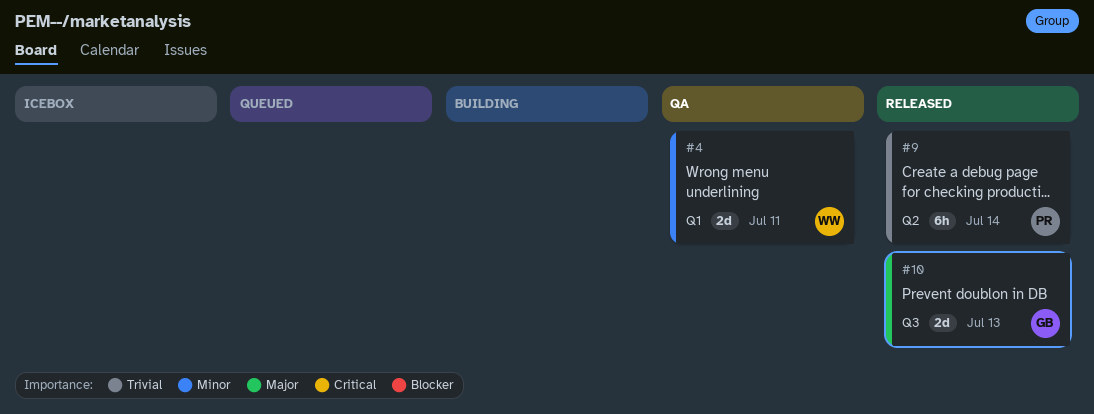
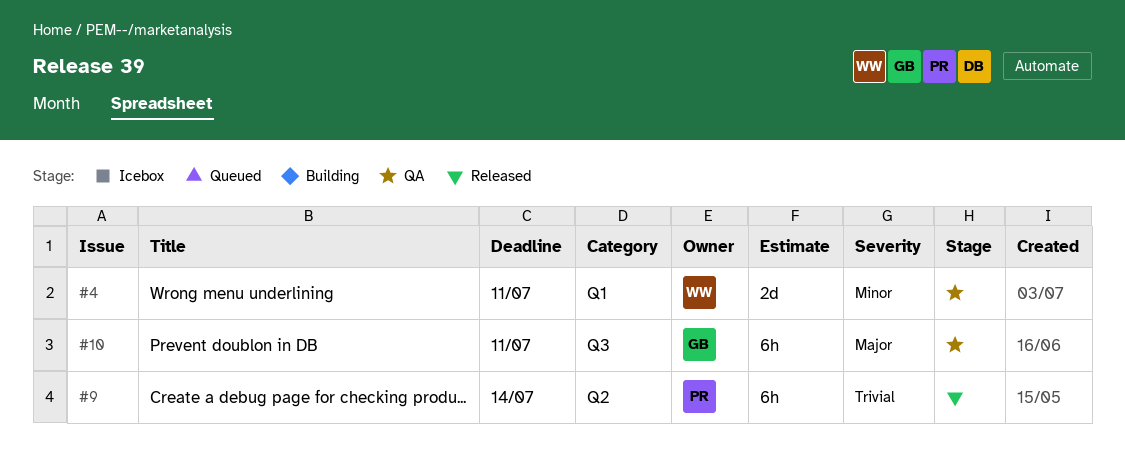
#10, status: Released -> QA
#10, estimate: 2d -> 6h
#10, due: Jul 13 -> Jul 11

